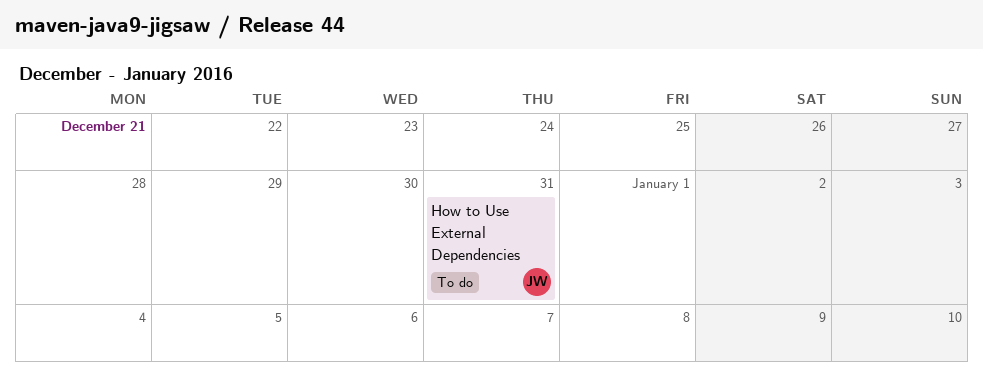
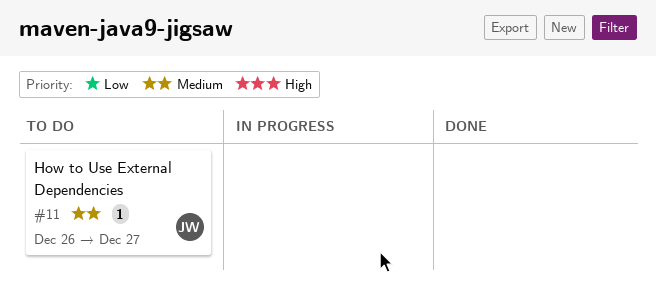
How to Use External Dependencies, due: Dec 31 -> Dec 27

